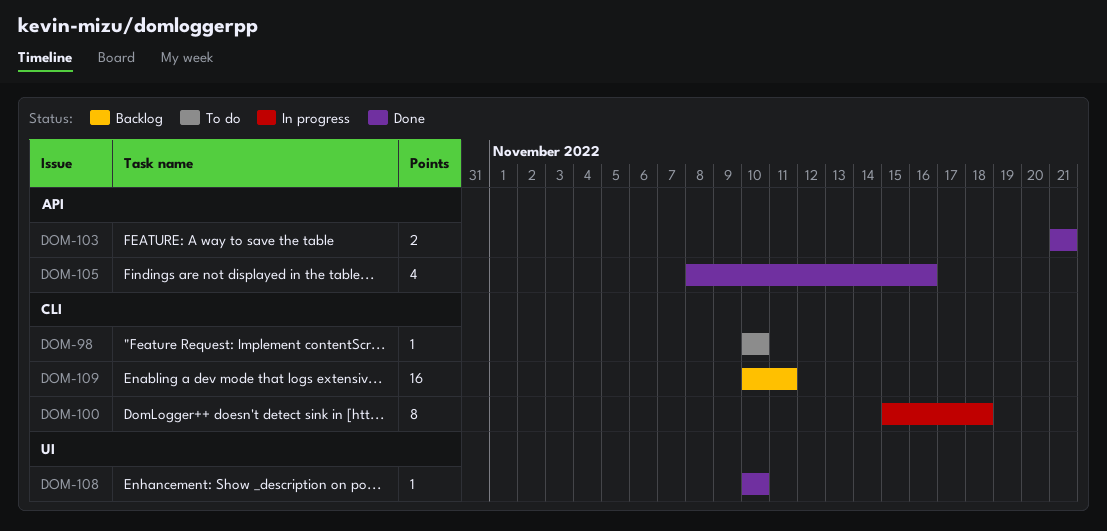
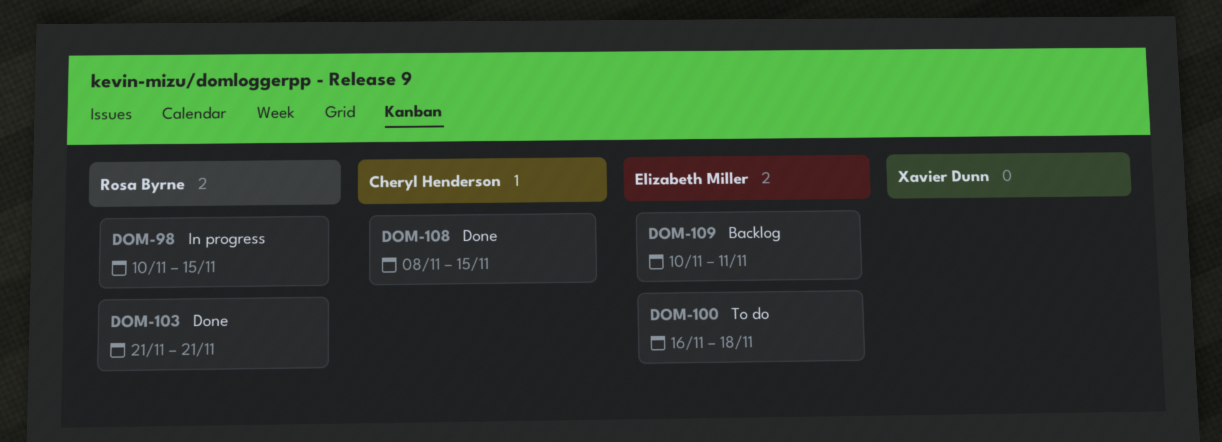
DOM-98, status: To do -> In progress
DOM-98, due: Nov 10 -> Nov 15
DOM-100, status: In progress -> To do
DOM-100, start: Nov 15 -> Nov 16
DOM-105: present -> none
DOM-108, start: Nov 10 -> Nov 8
DOM-108, due: Nov 10 -> Nov 15

